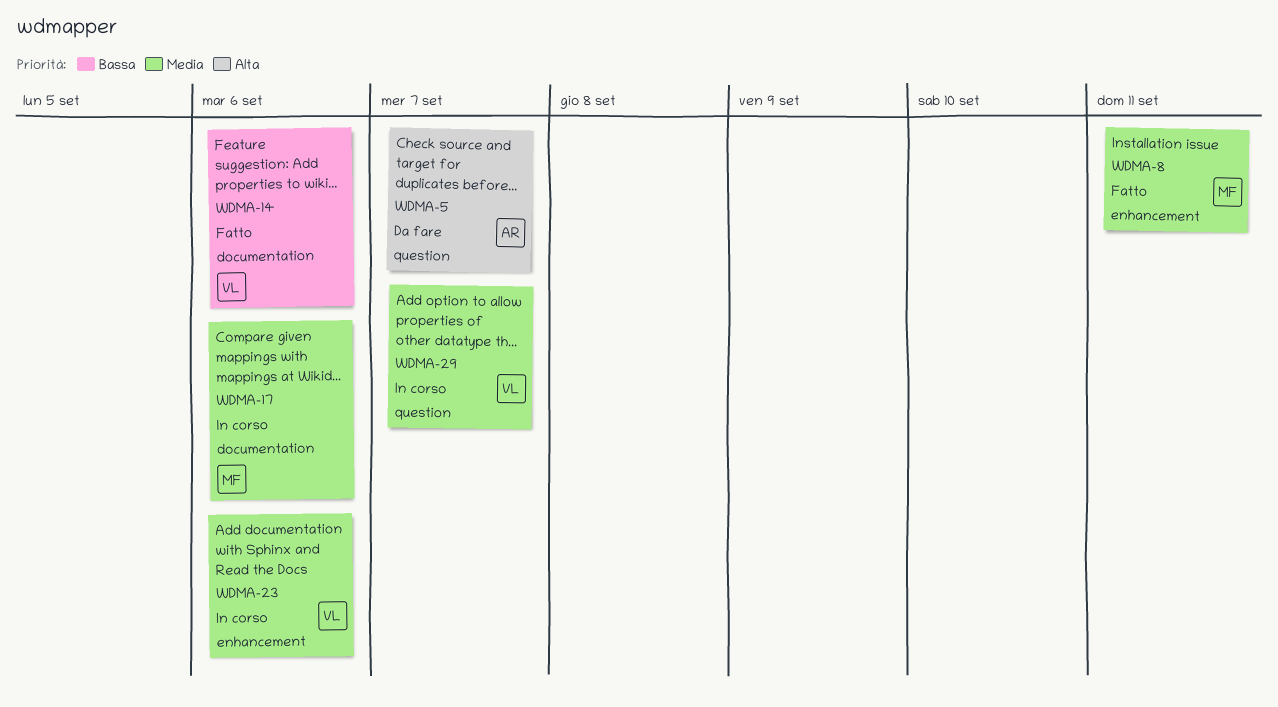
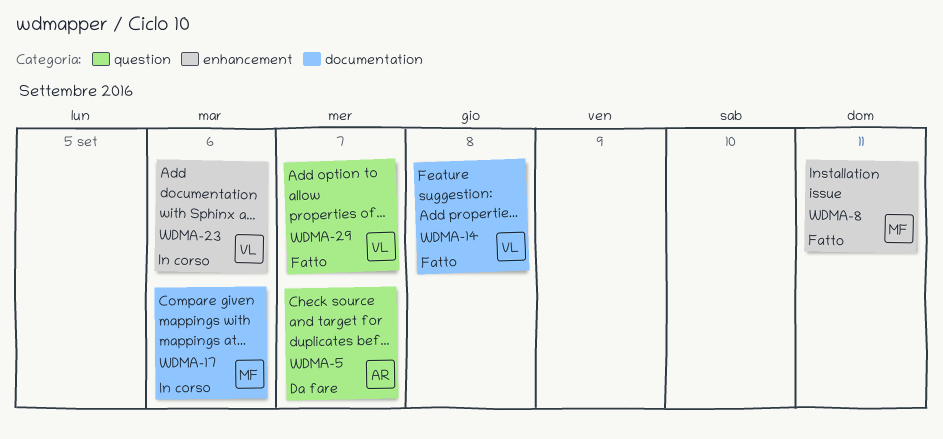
WDMA-14, due: Sep 6 -> Sep 8
WDMA-29, status: In corso -> Fatto

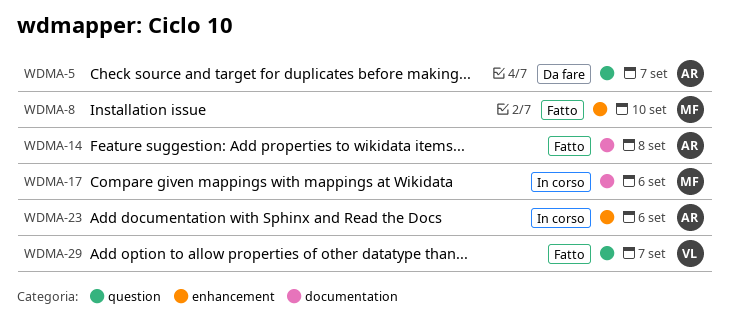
WDMA-8, due: Sep 11 -> Sep 10
WDMA-14, owner: VL -> AR
WDMA-23, owner: VL -> AR

